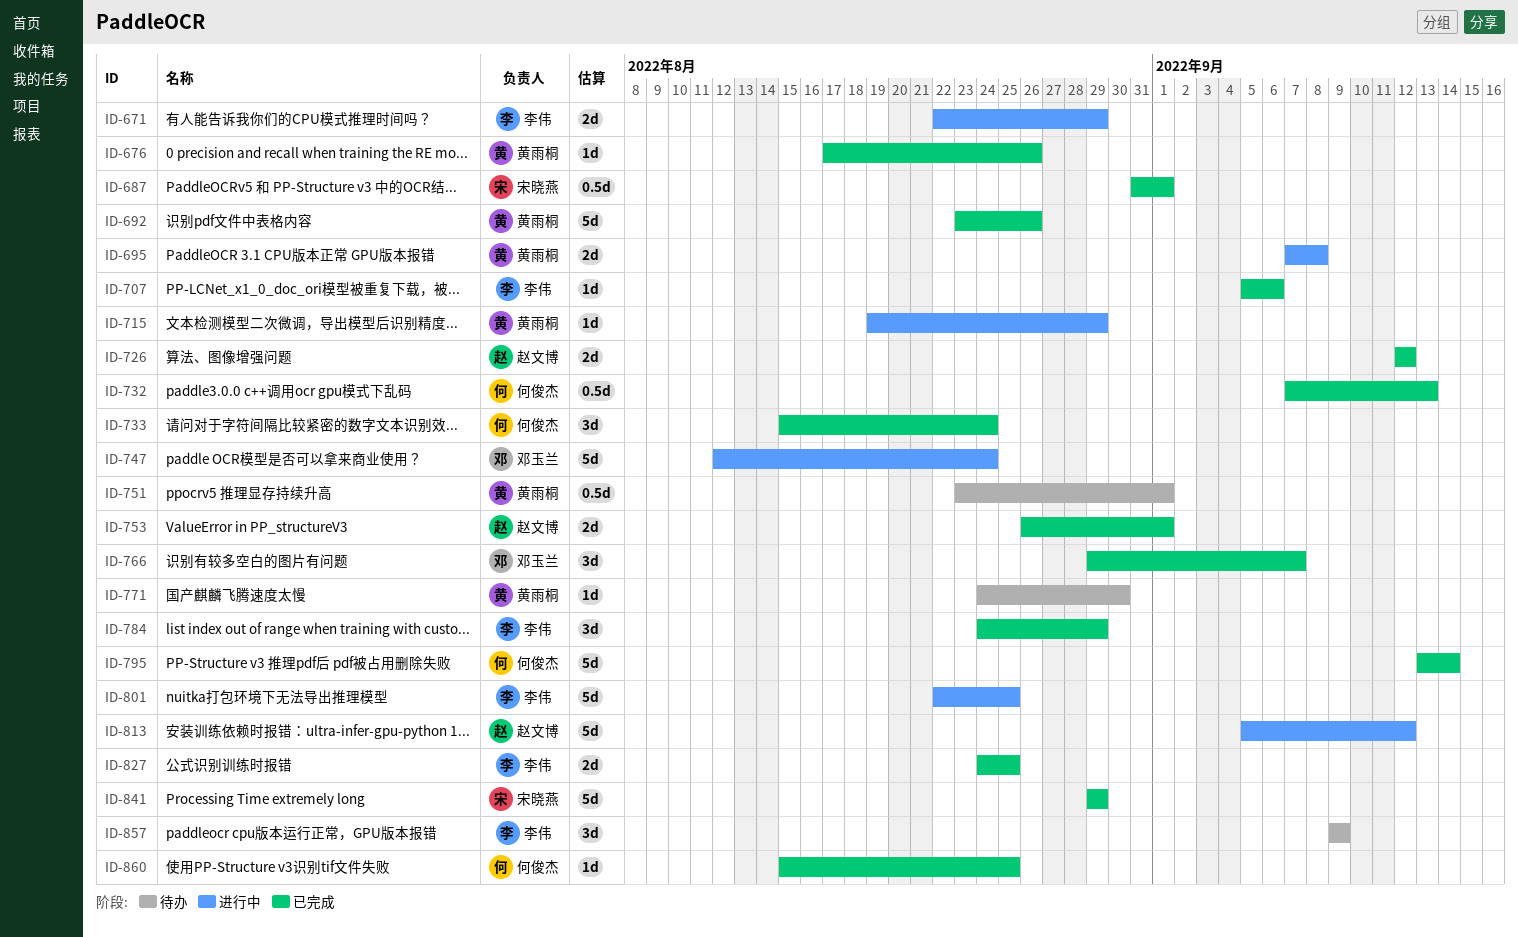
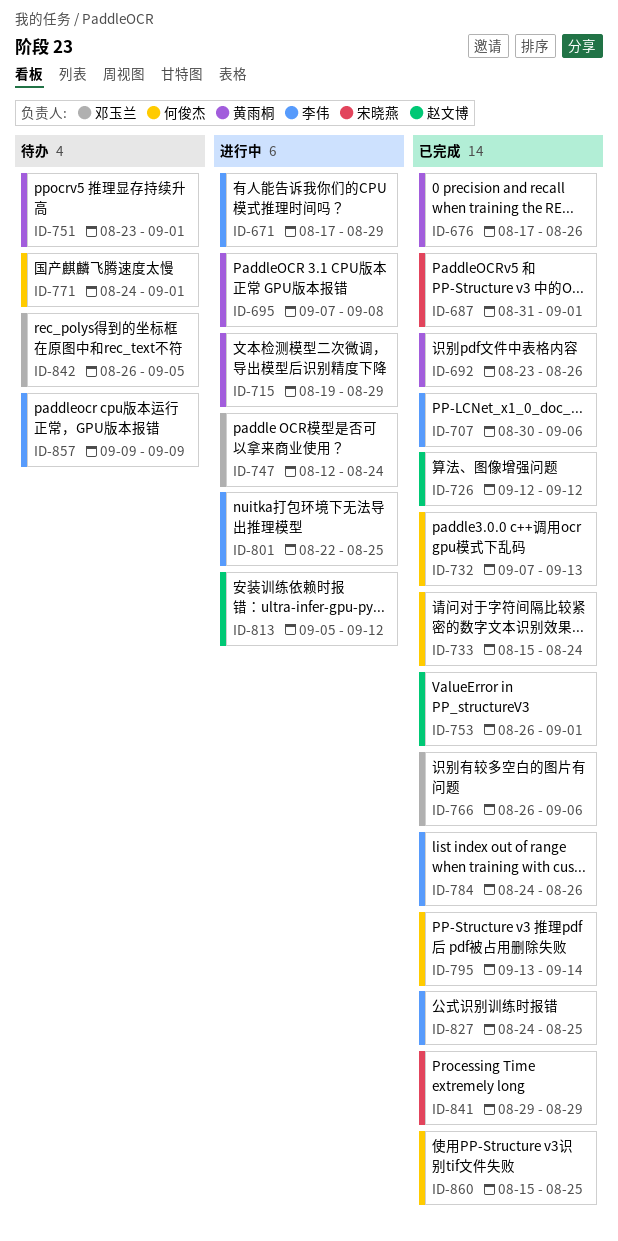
ID-671, start: Aug 22 -> Aug 17
ID-707, start: Sep 5 -> Aug 30
ID-766, start: Aug 29 -> Aug 26
ID-766, due: Sep 7 -> Sep 6
ID-771, owner: 黄雨桐 -> 何俊杰
ID-771, due: Aug 30 -> Sep 1
ID-784, due: Aug 29 -> Aug 26
ID-842: none -> present

